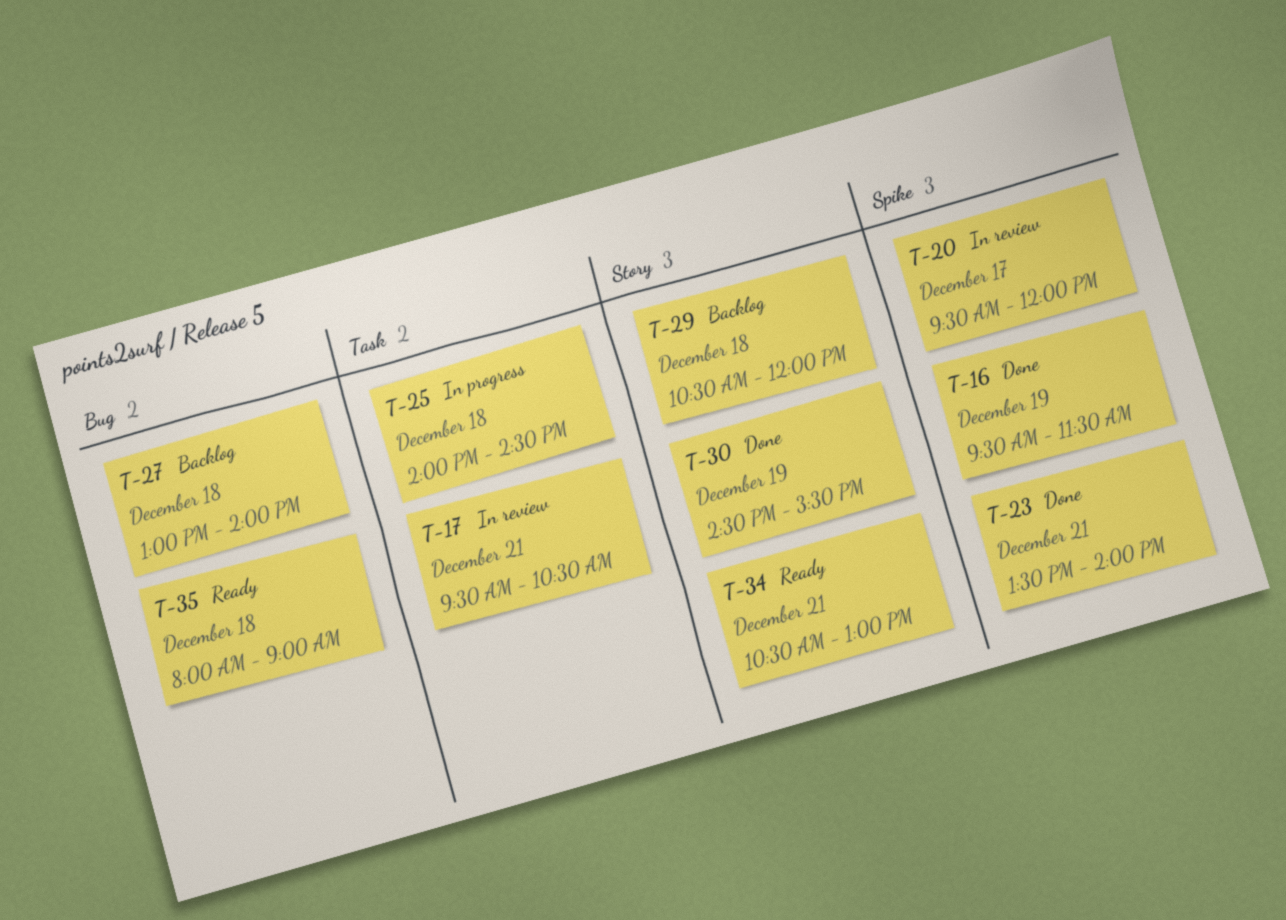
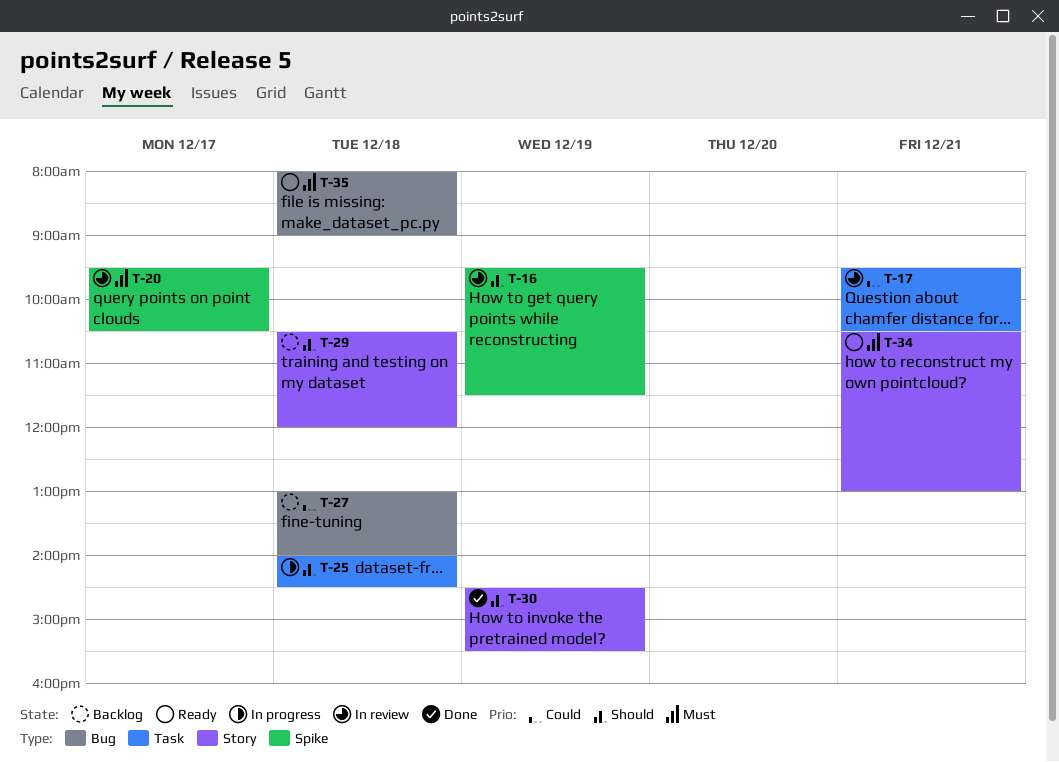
T-16, status: Done -> In review
T-20, ends: 12:00 -> 10:30
T-23: present -> none

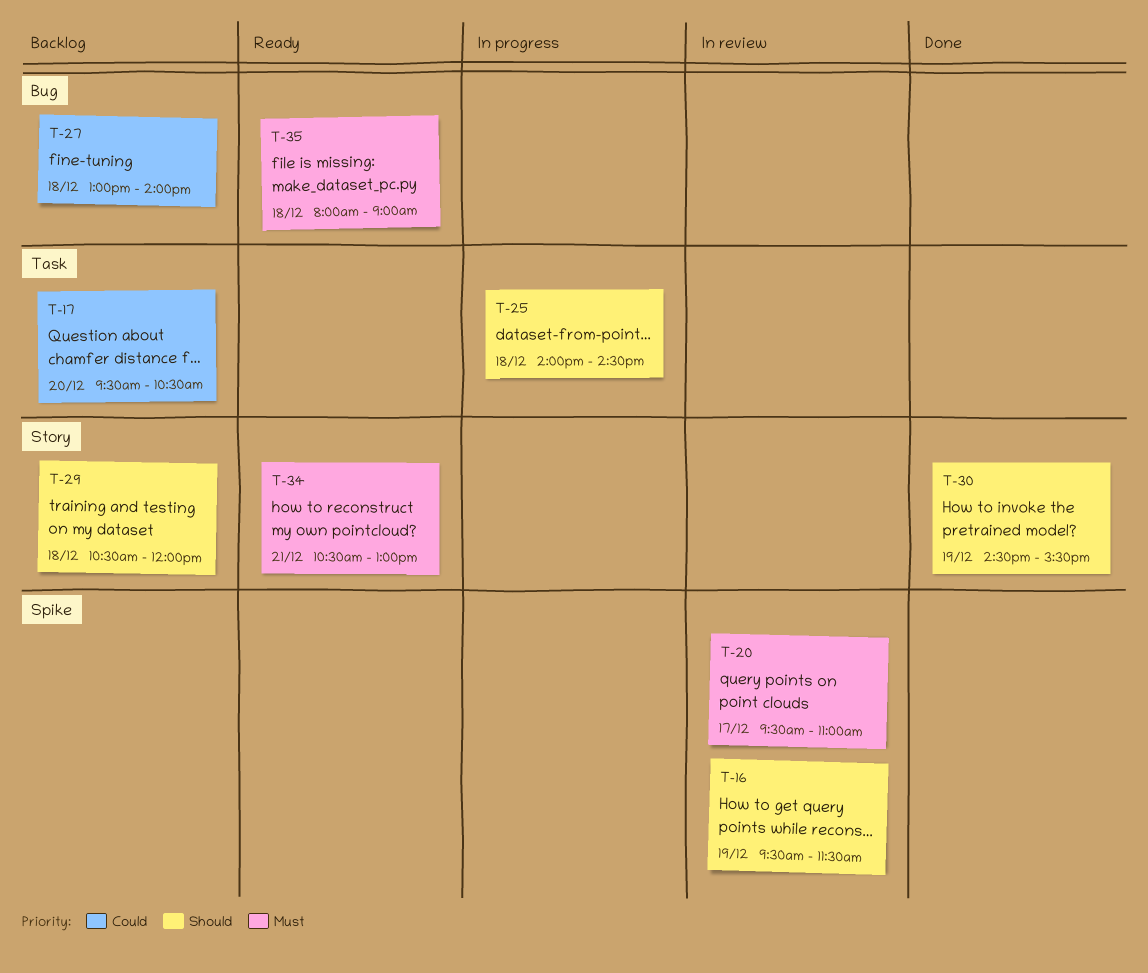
T-17, status: In review -> Backlog
T-17, day: Dec 21 -> Dec 20
T-20, ends: 10:30 -> 11:00

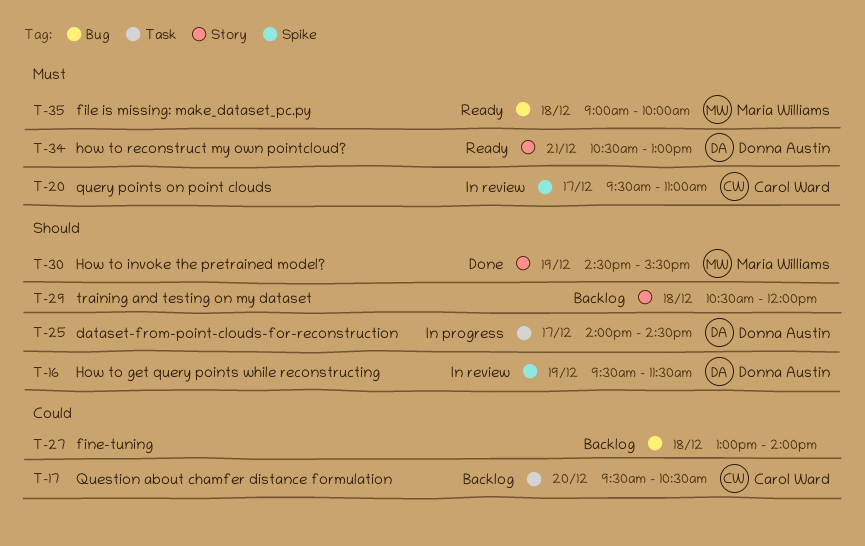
T-25, day: Dec 18 -> Dec 17
T-35, begins: 08:00 -> 09:00
T-35, ends: 09:00 -> 10:00

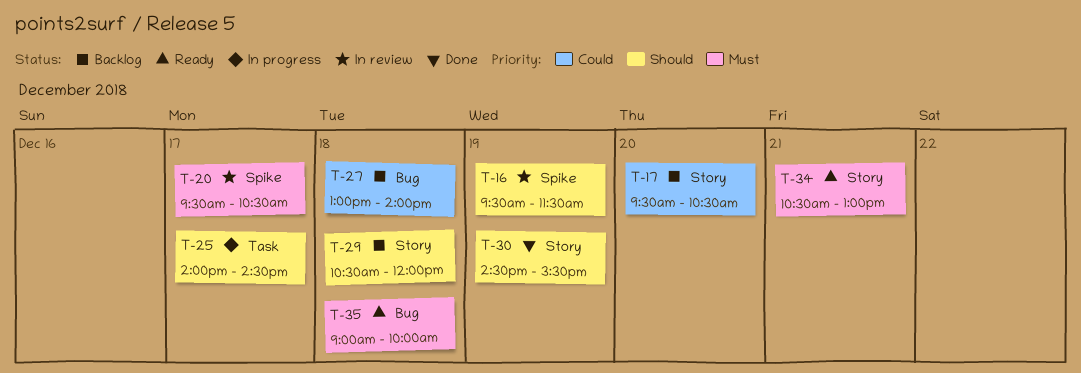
T-17, label: Task -> Story
T-20, ends: 11:00 -> 10:30

